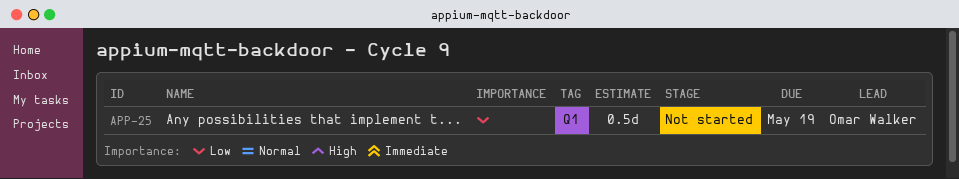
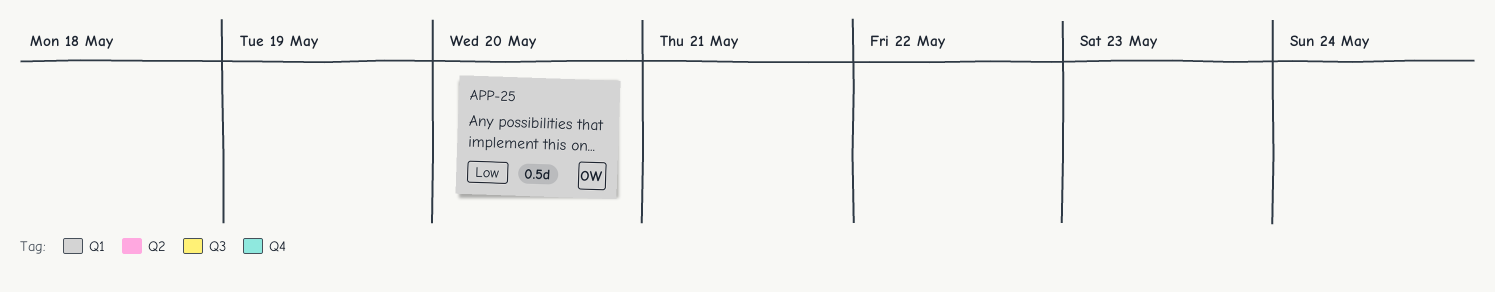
APP-25, due: May 19 -> May 20

